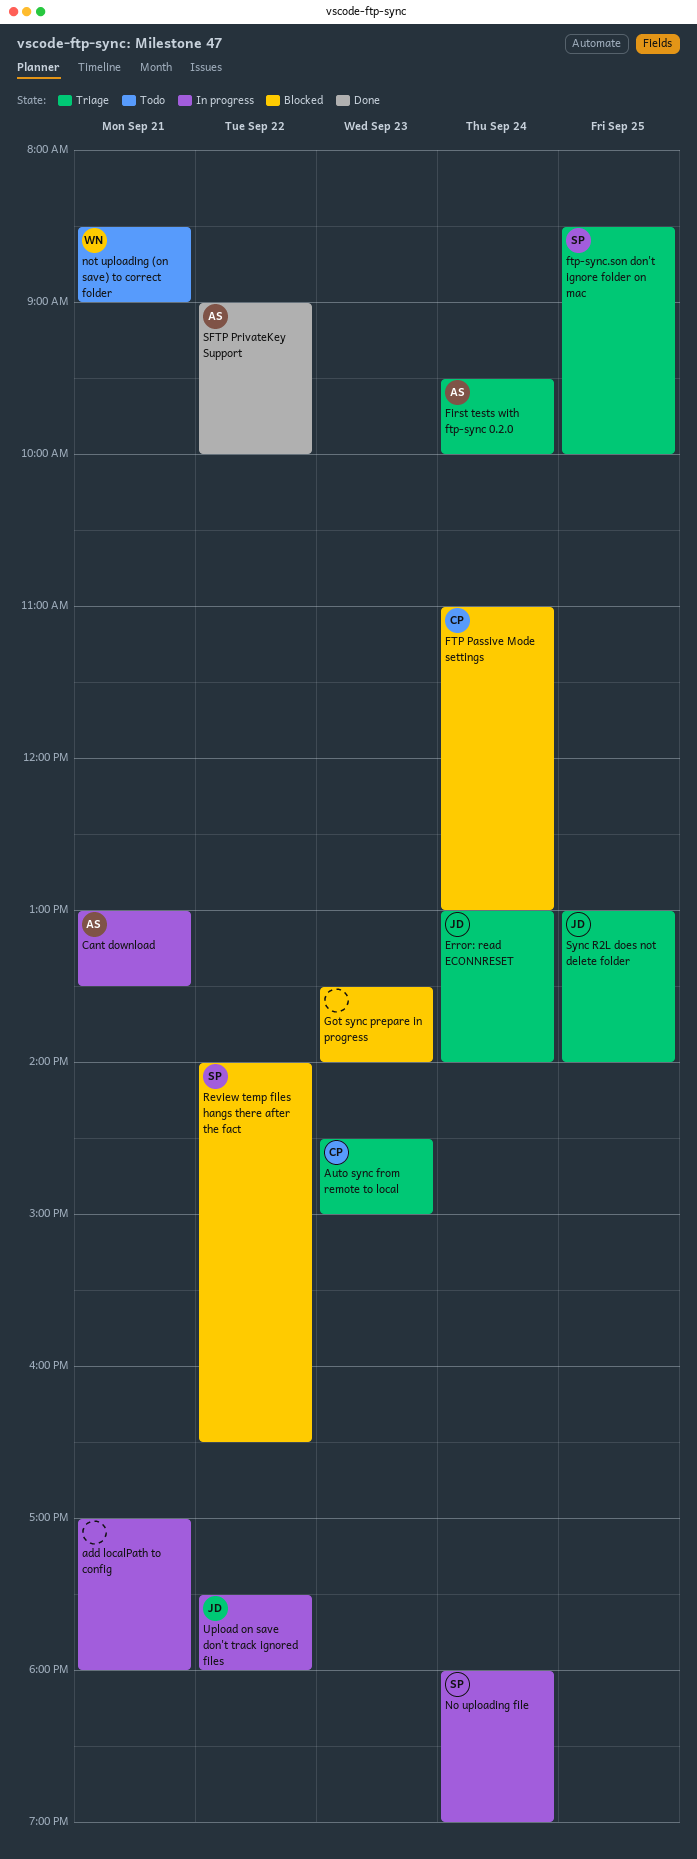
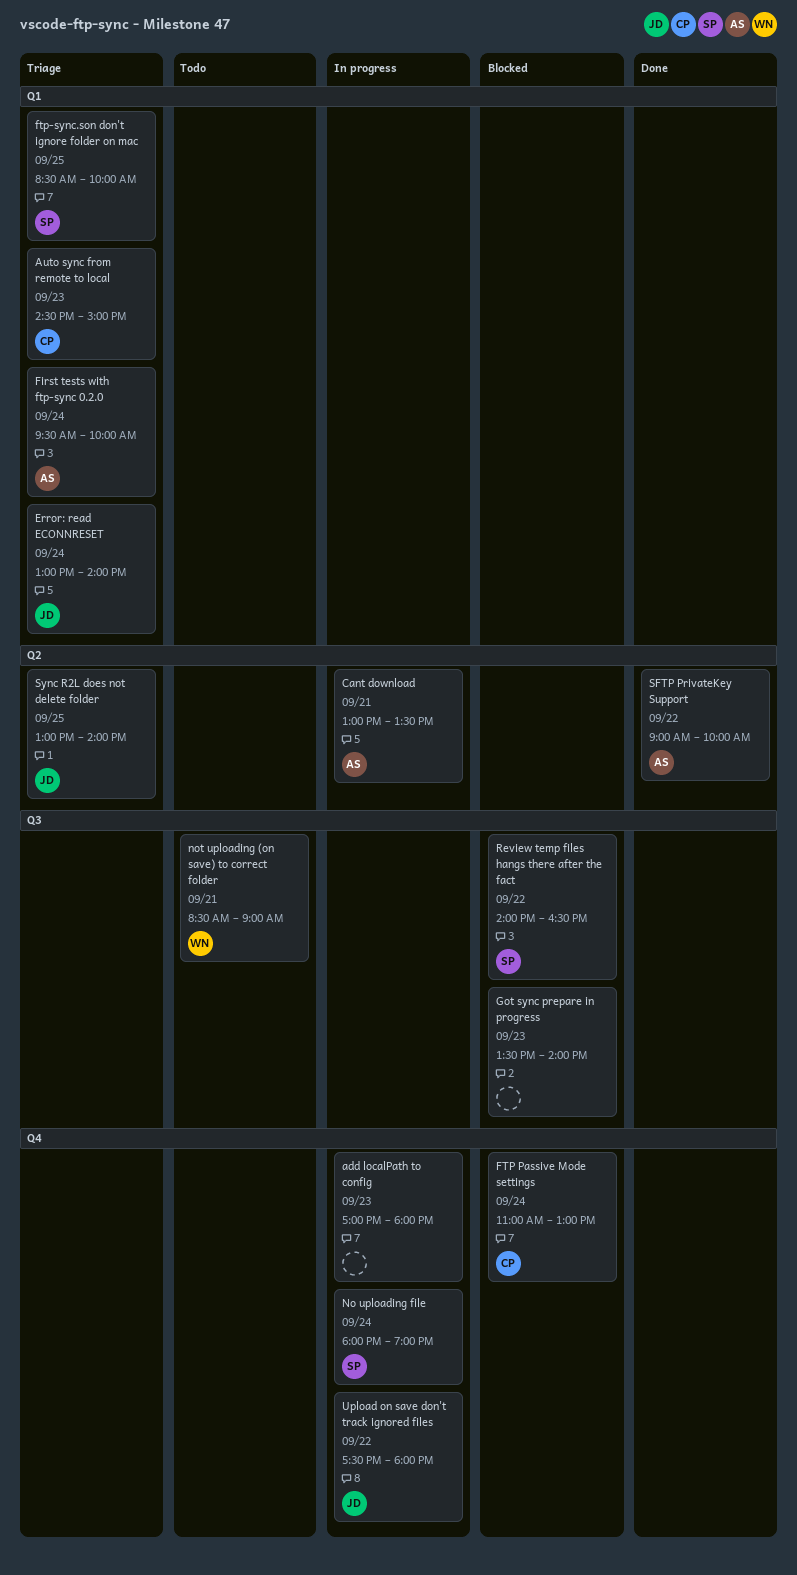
add localPath to config, day: Sep 21 -> Sep 23

